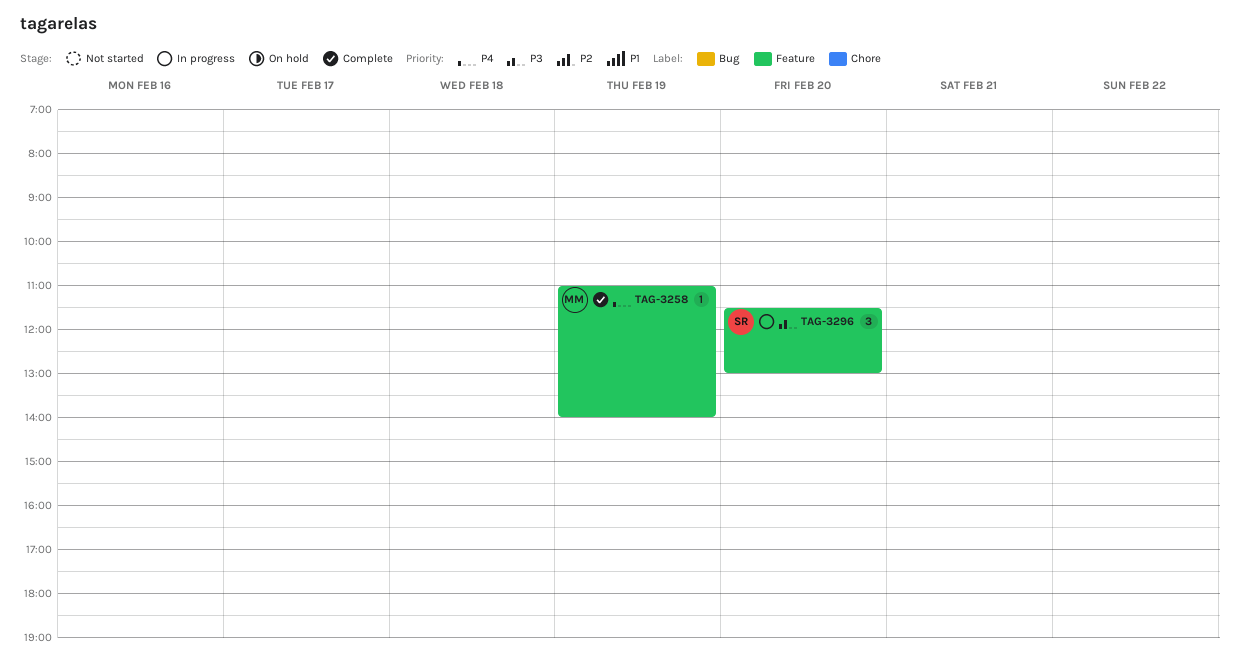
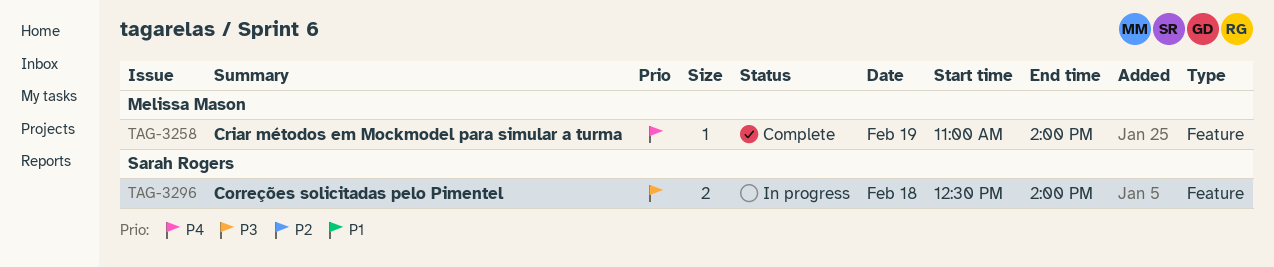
TAG-3296, estimate: 3 -> 2
TAG-3296, day: Feb 20 -> Feb 18
TAG-3296, begins: 11:30 -> 12:30
TAG-3296, ends: 13:00 -> 14:00

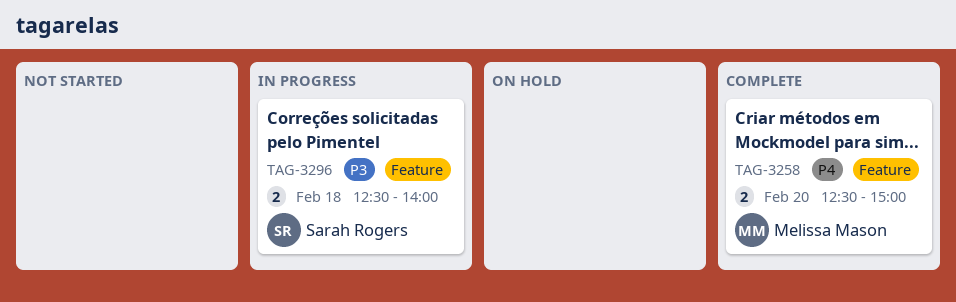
TAG-3258, estimate: 1 -> 2
TAG-3258, day: Feb 19 -> Feb 20
TAG-3258, begins: 11:00 -> 12:30
TAG-3258, ends: 14:00 -> 15:00

